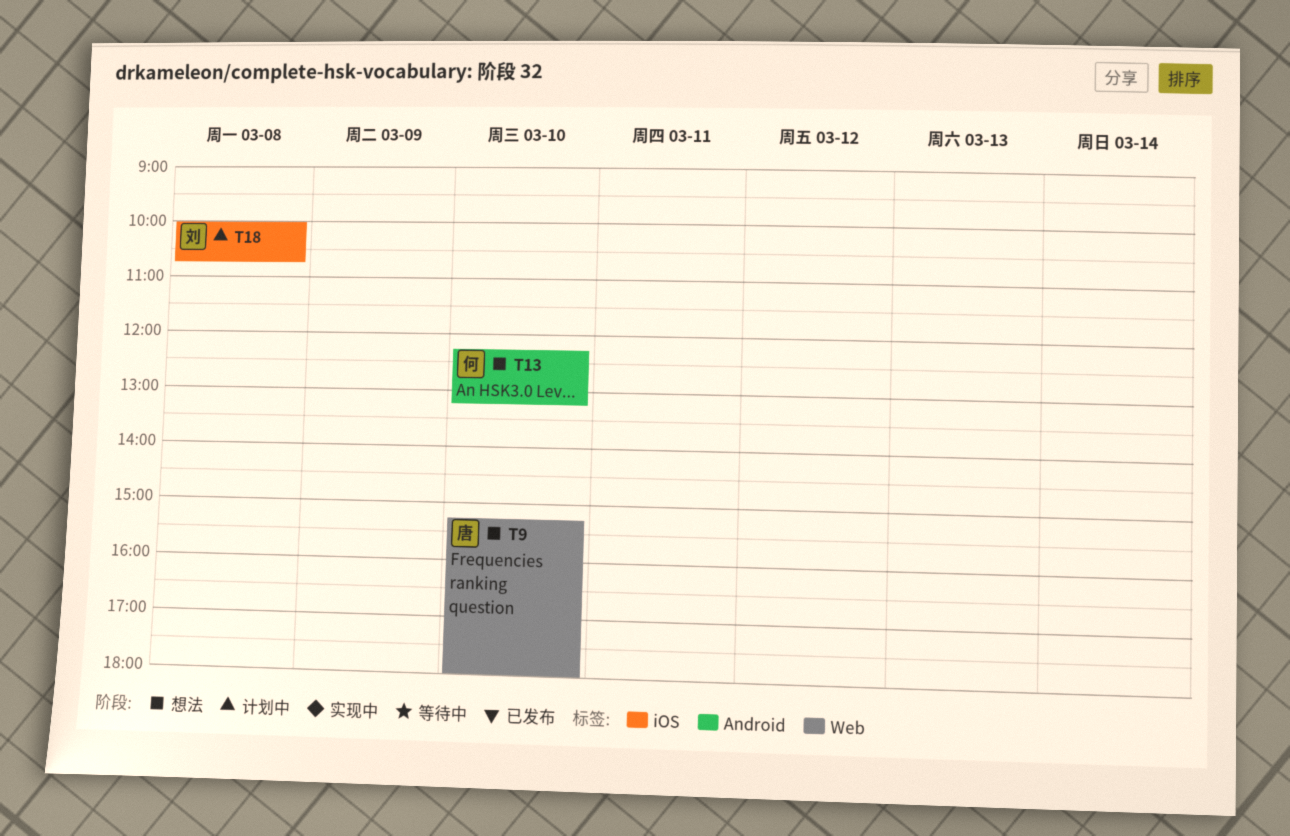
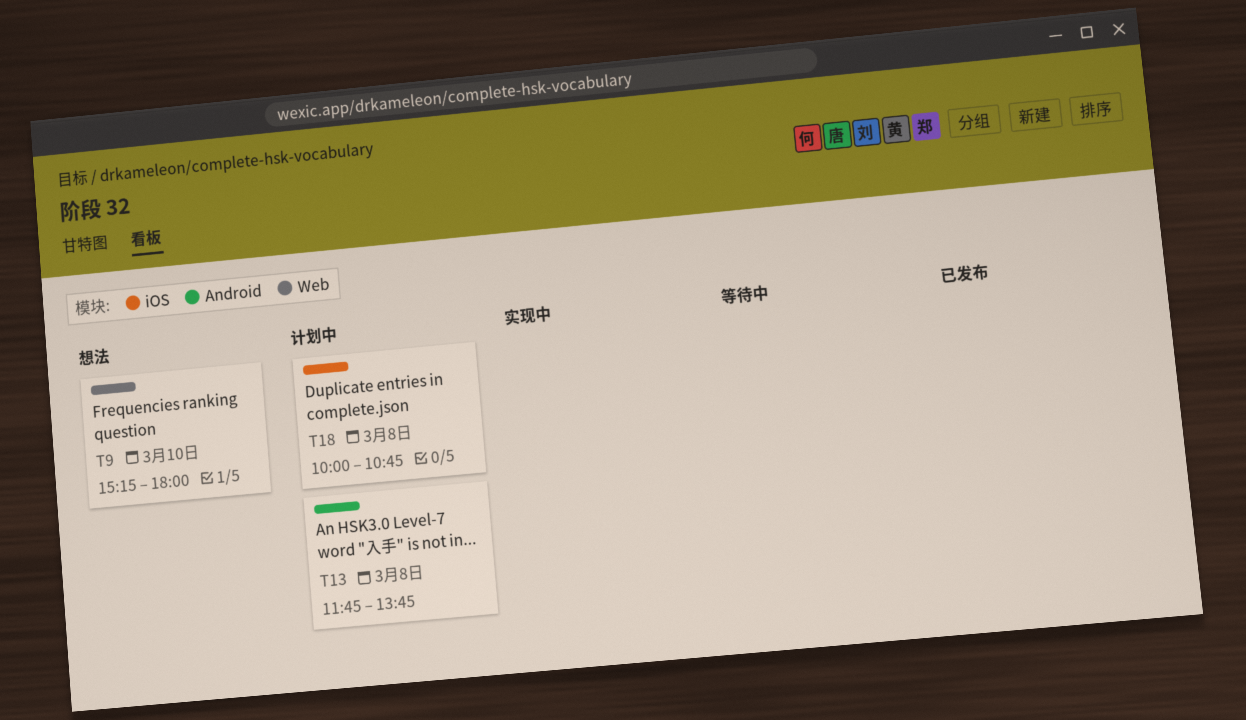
T13, status: 想法 -> 计划中
T13, day: Mar 10 -> Mar 8
T13, begins: 12:15 -> 11:45
T13, ends: 13:15 -> 13:45

